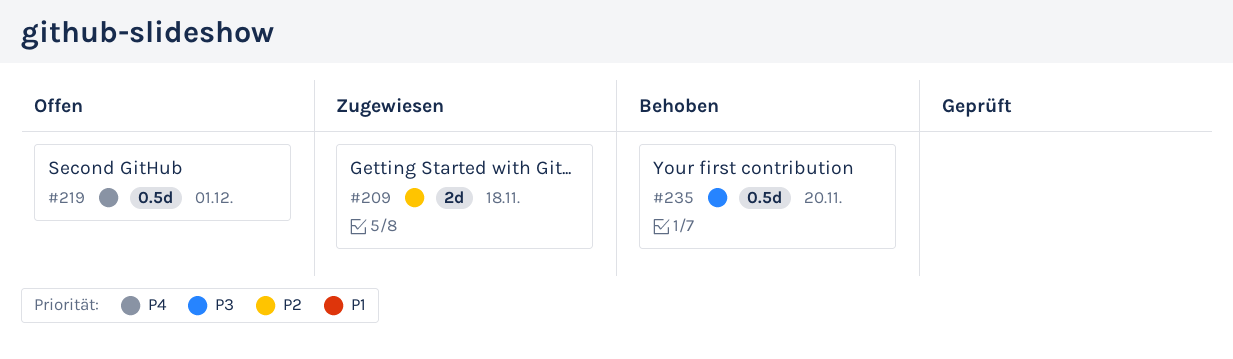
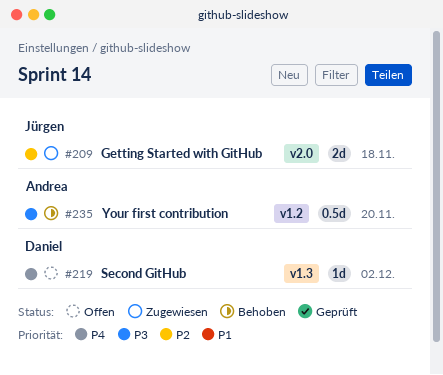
#219, estimate: 0.5d -> 1d
#219, due: Dec 1 -> Dec 2

